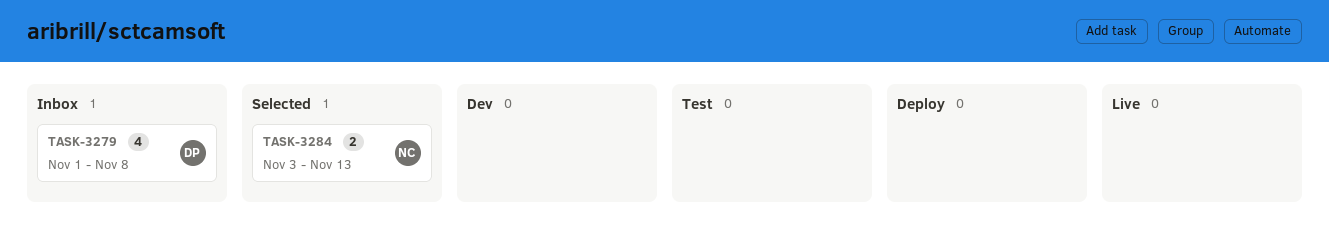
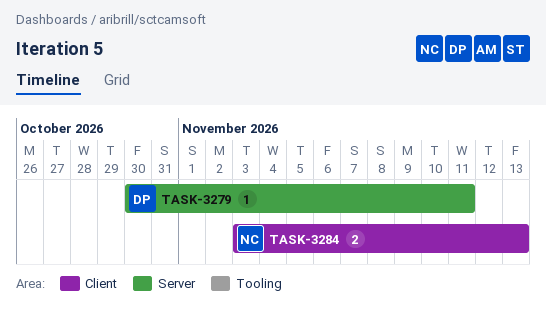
TASK-3279, estimate: 4 -> 1
TASK-3279, start: Nov 1 -> Oct 30
TASK-3279, due: Nov 8 -> Nov 11

